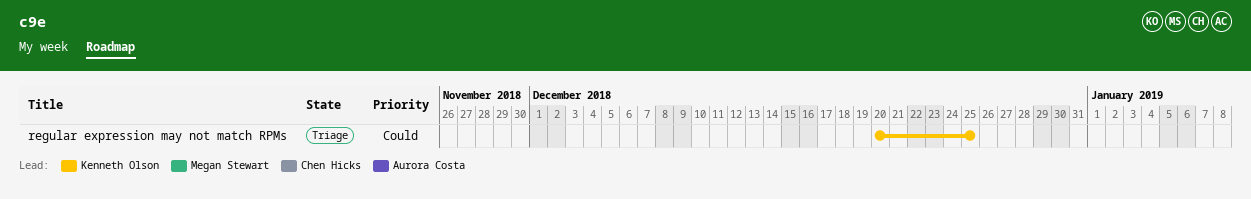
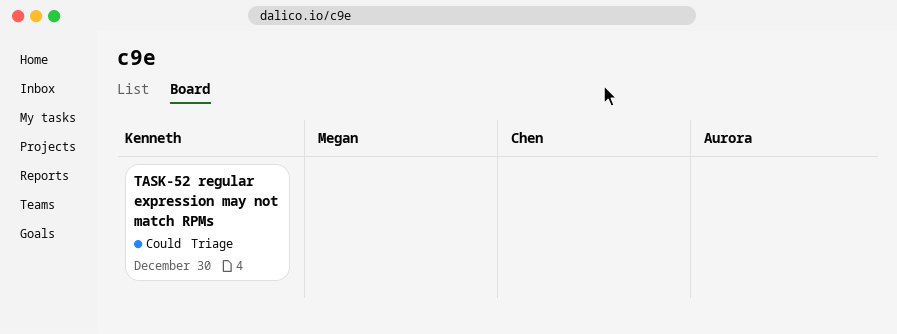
regular expression may not match RPMs, due: Dec 25 -> Dec 30

